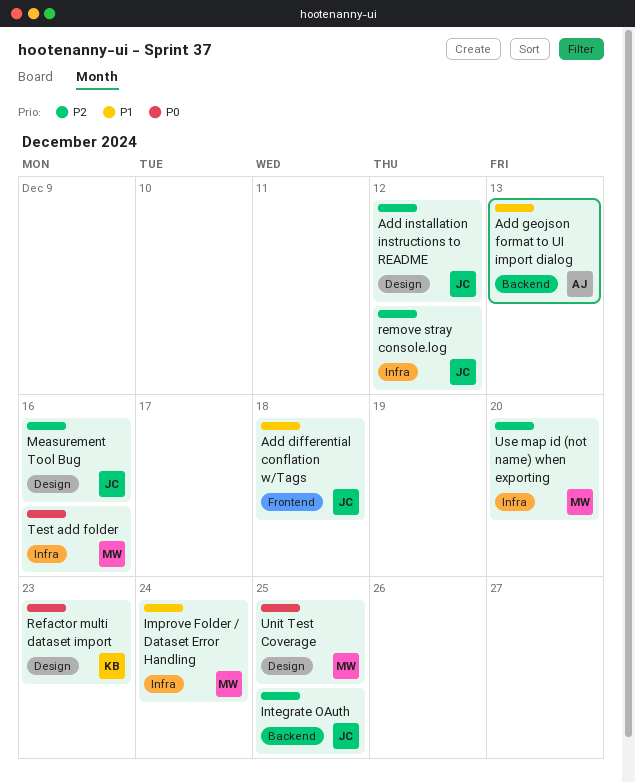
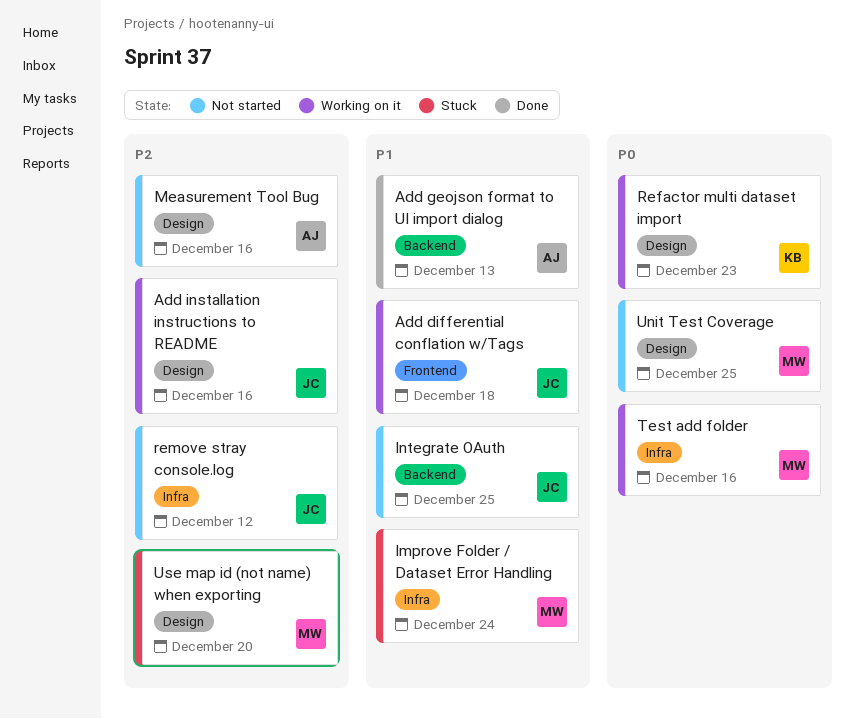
Add installation instructions to README, due: Dec 12 -> Dec 16
Integrate OAuth, priority: P2 -> P1
Measurement Tool Bug, owner: JC -> AJ
Use map id (not name) when exporting, label: Infra -> Design

